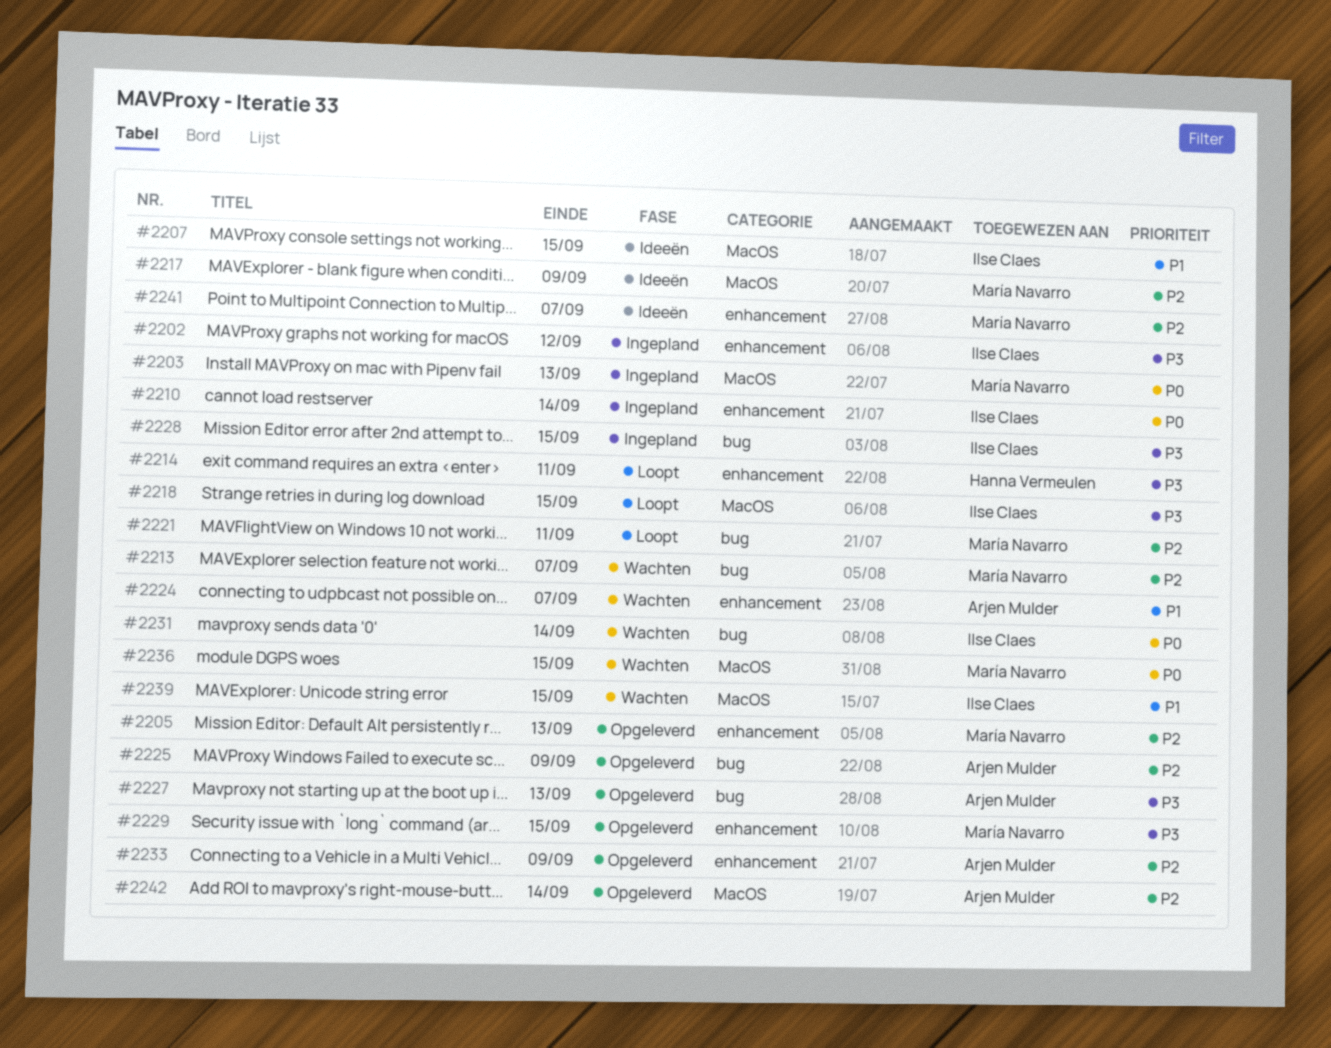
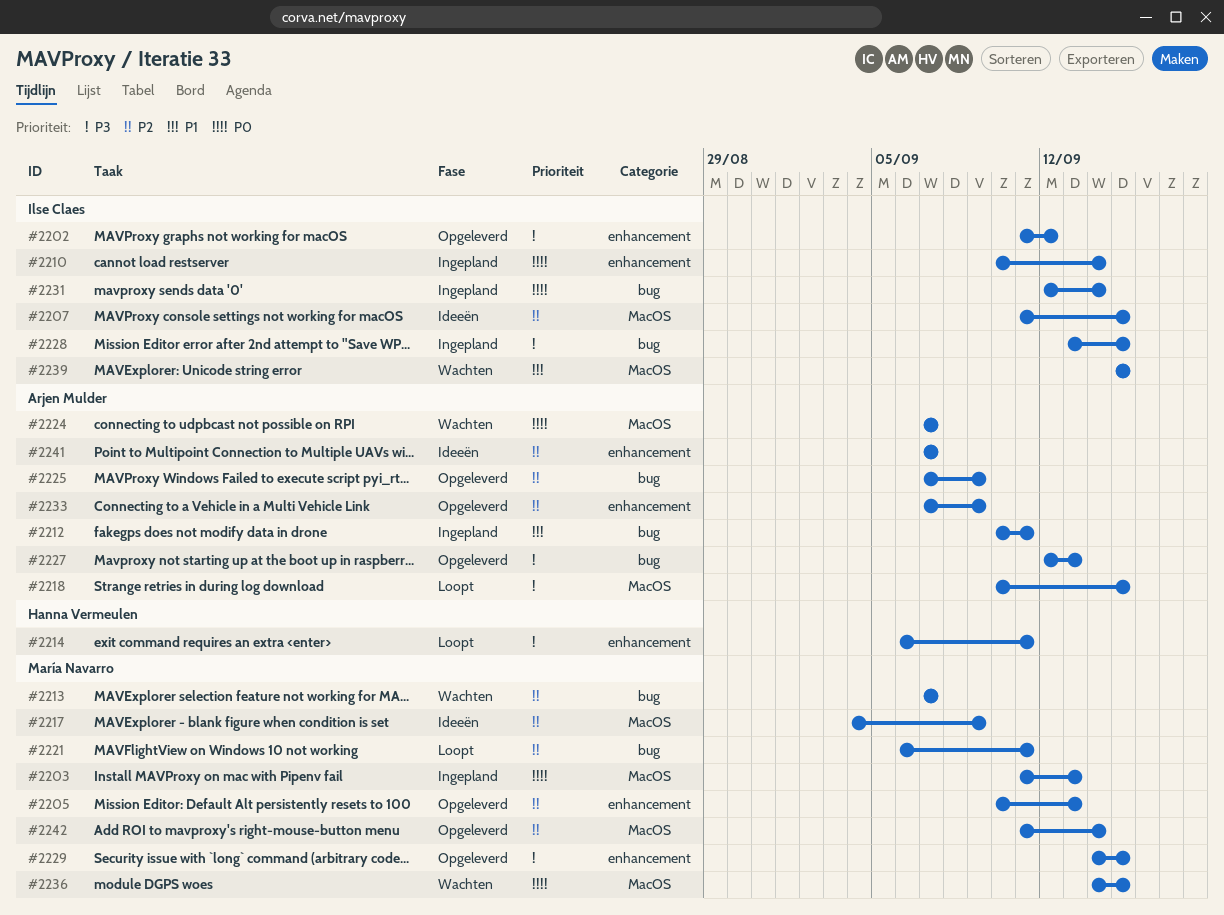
#2202, status: Ingepland -> Opgeleverd
#2207, priority: P1 -> P2
#2212: none -> present
#2218, owner: Ilse Claes -> Arjen Mulder
#2224, priority: P1 -> P0
#2224, label: enhancement -> MacOS
#2231, status: Wachten -> Ingepland
#2241, owner: María Navarro -> Arjen Mulder
#2242, owner: Arjen Mulder -> María Navarro

